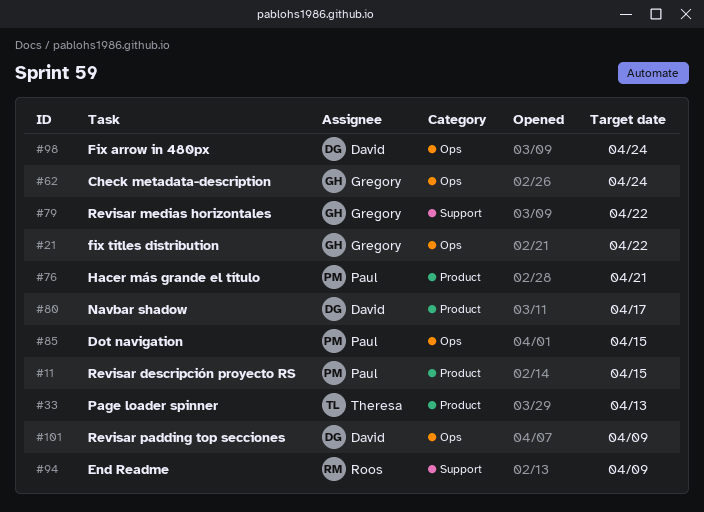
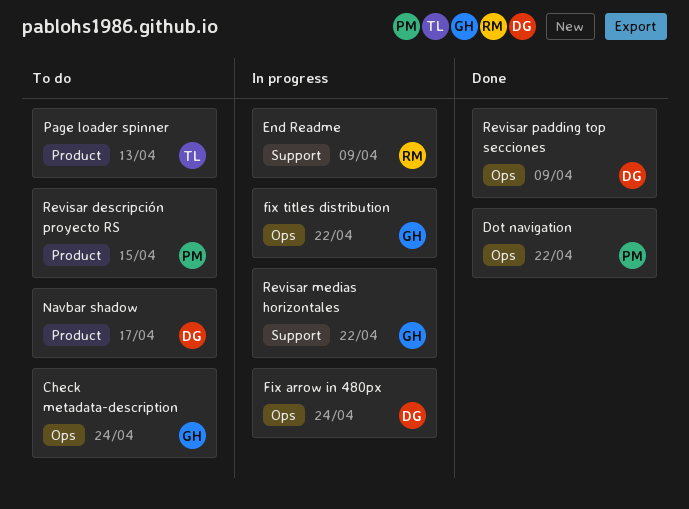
Dot navigation, due: Apr 15 -> Apr 22
Hacer más grande el título: present -> none

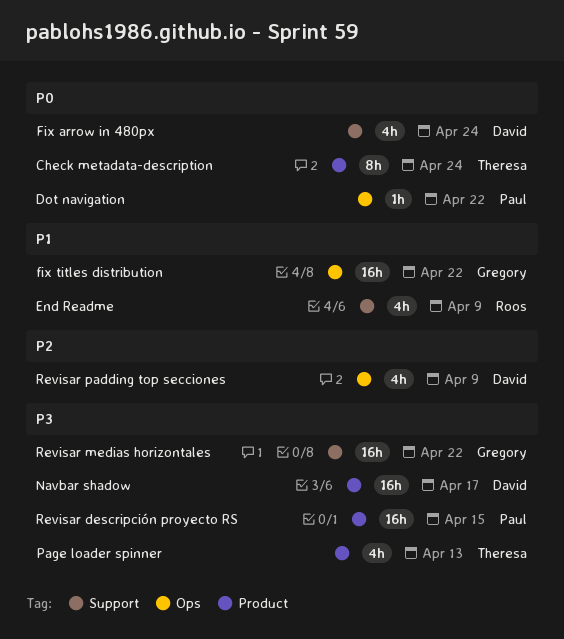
Check metadata-description, owner: Gregory -> Theresa
Check metadata-description, label: Ops -> Product
Fix arrow in 480px, label: Ops -> Support

